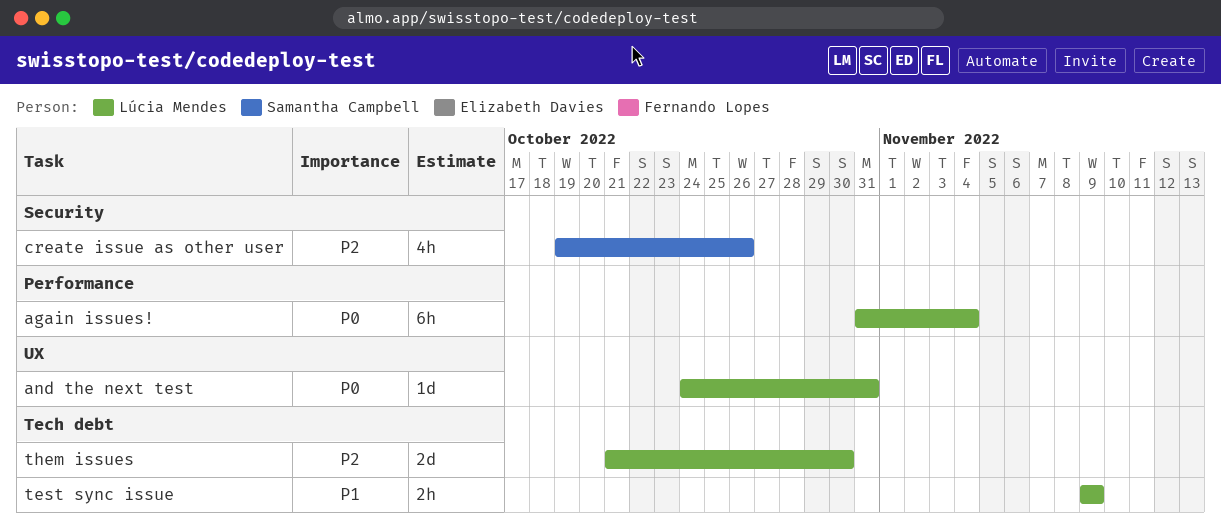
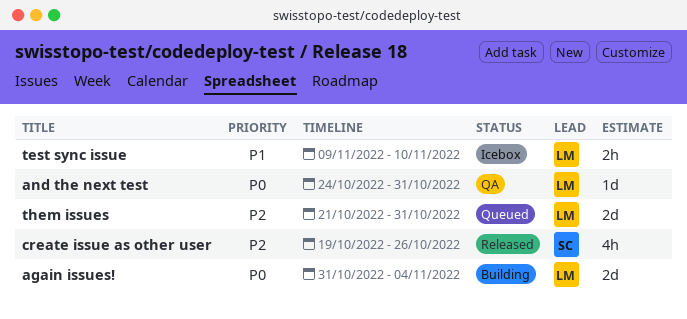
again issues!, estimate: 6h -> 2d
test sync issue, due: Nov 9 -> Nov 10
them issues, due: Oct 30 -> Oct 31

